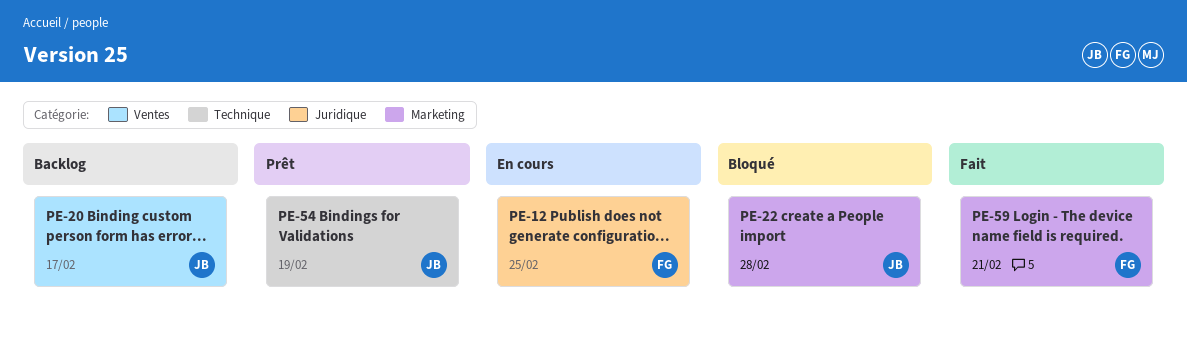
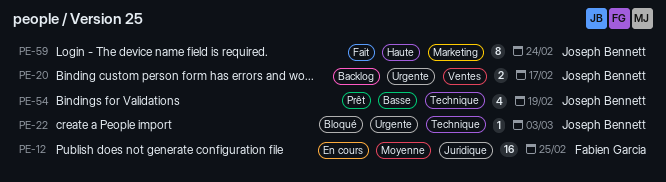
PE-22, label: Marketing -> Technique
PE-22, due: Feb 28 -> Mar 3
PE-59, owner: Fabien Garcia -> Joseph Bennett
PE-59, due: Feb 21 -> Feb 24

